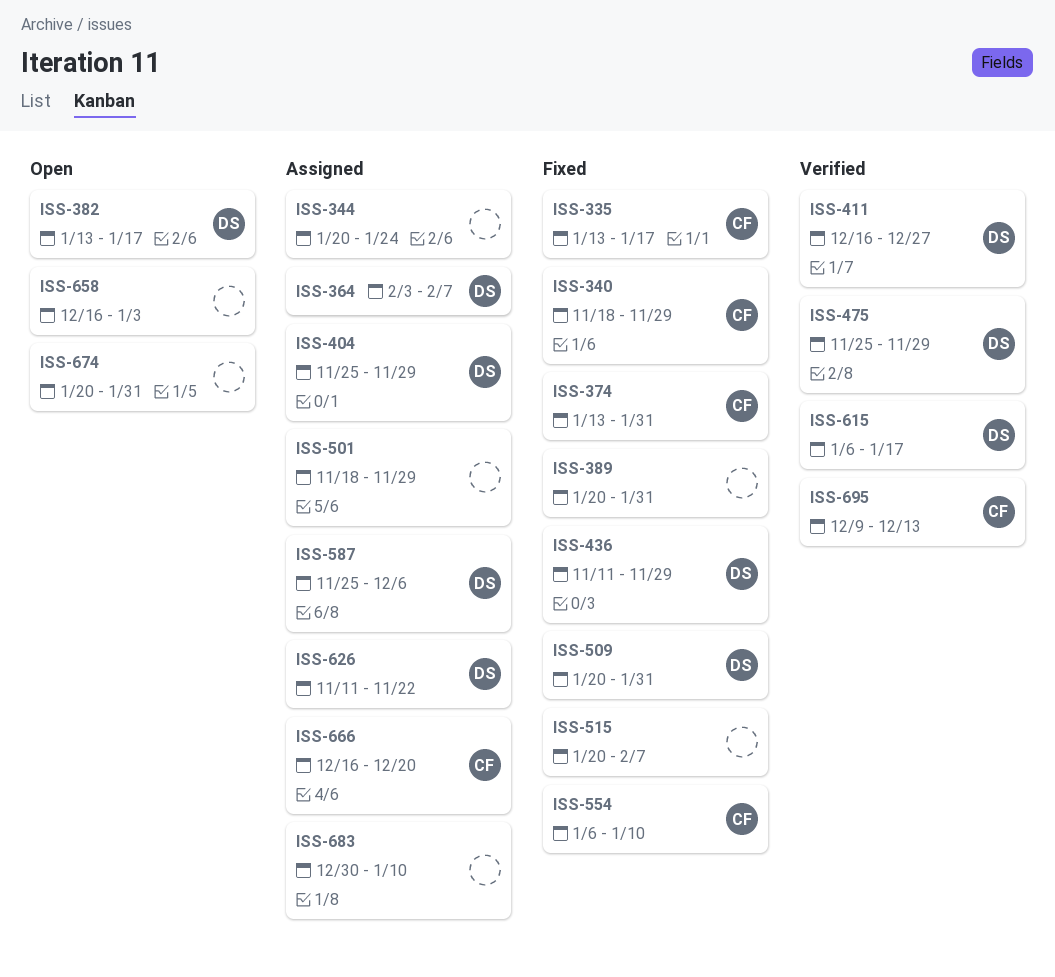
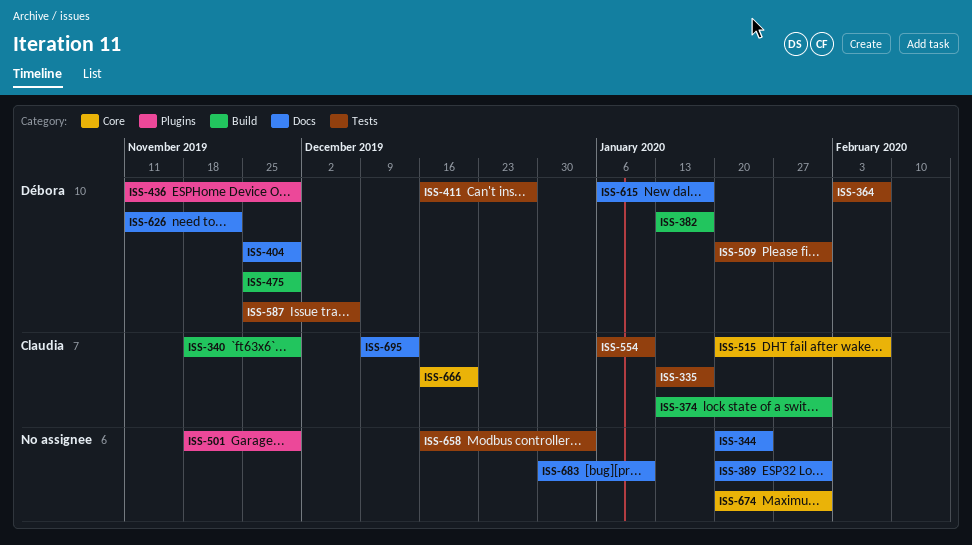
ISS-515, owner: none -> Claudia

